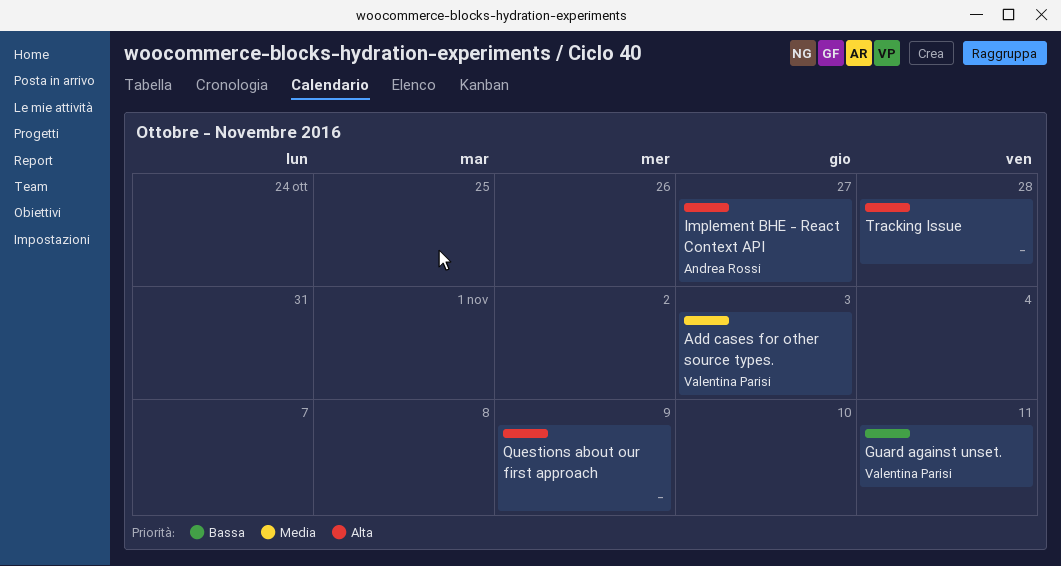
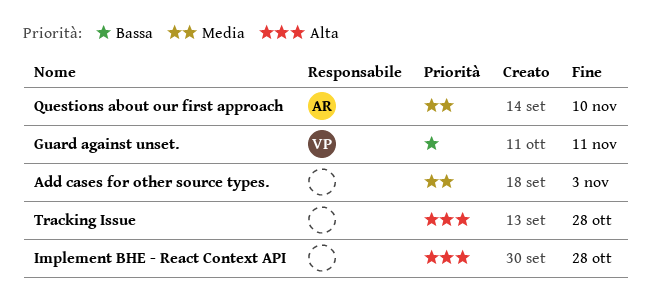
Add cases for other source types., owner: Valentina Parisi -> none
Implement BHE - React Context API, owner: Andrea Rossi -> none
Implement BHE - React Context API, due: Oct 27 -> Oct 28
Questions about our first approach, owner: none -> Andrea Rossi
Questions about our first approach, priority: Alta -> Media
Questions about our first approach, due: Nov 9 -> Nov 10

